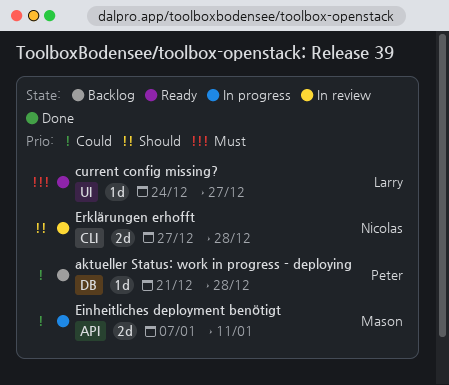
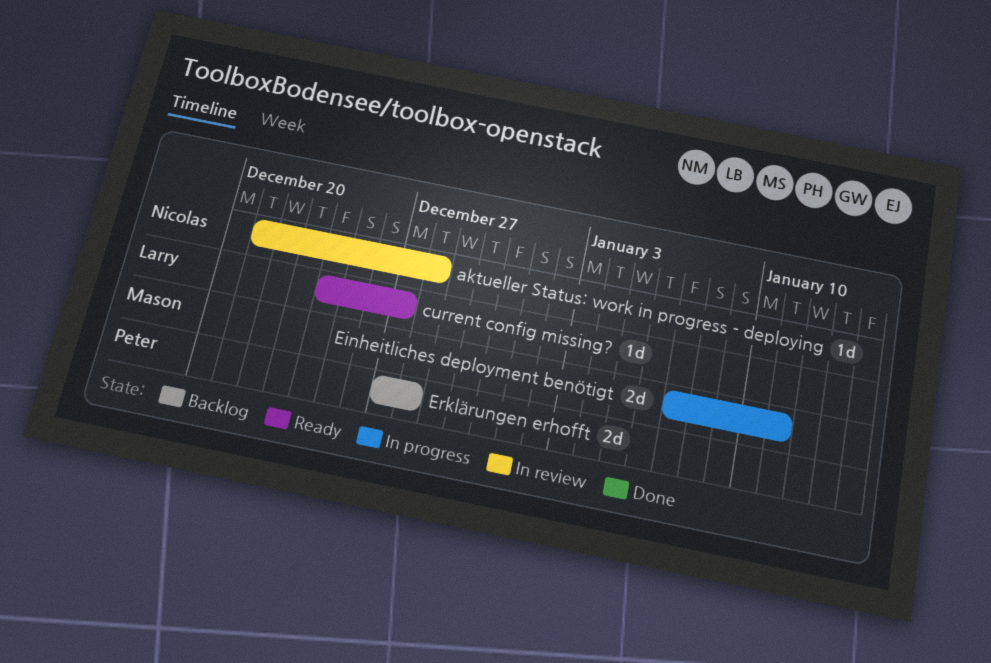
aktueller Status: work in progress - deploying, status: Backlog -> In review
aktueller Status: work in progress - deploying, owner: Peter -> Nicolas
Erklärungen erhofft, status: In review -> Backlog
Erklärungen erhofft, owner: Nicolas -> Peter

